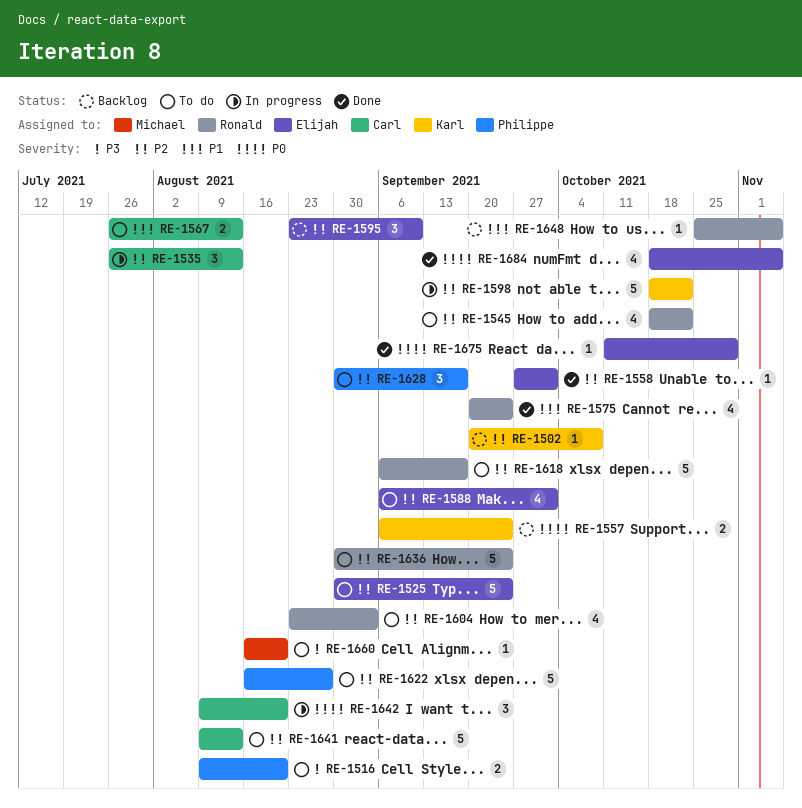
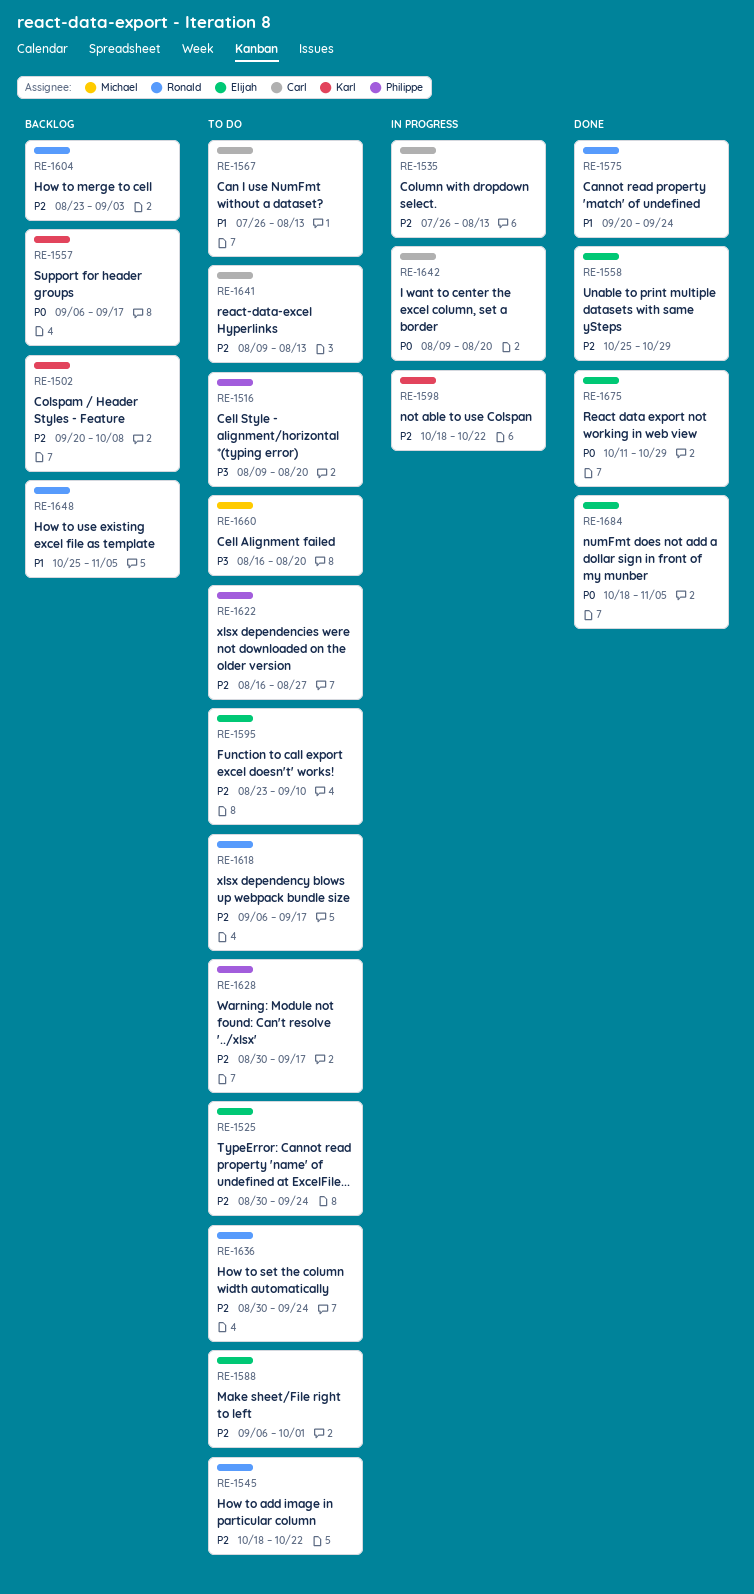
RE-1557, due: Sep 24 -> Sep 17
RE-1558, start: Sep 27 -> Oct 25
RE-1558, due: Oct 1 -> Oct 29
RE-1595, status: Backlog -> To do
RE-1604, status: To do -> Backlog

